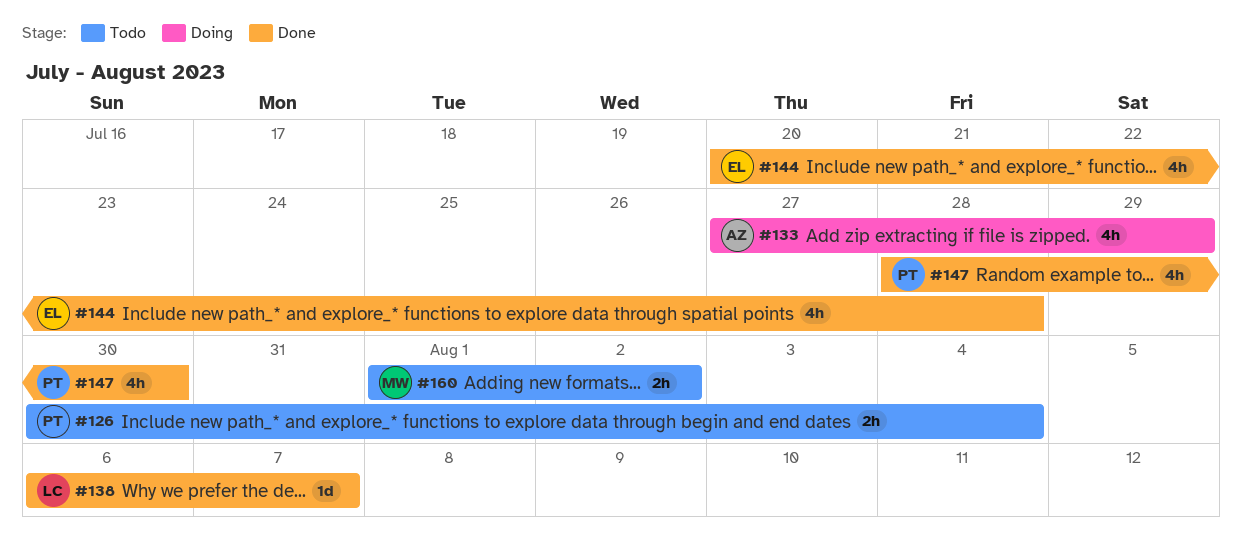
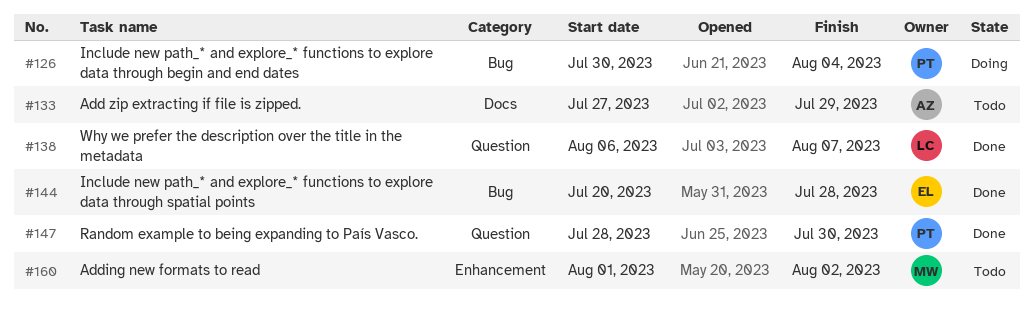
#126, status: Todo -> Doing
#133, status: Doing -> Todo

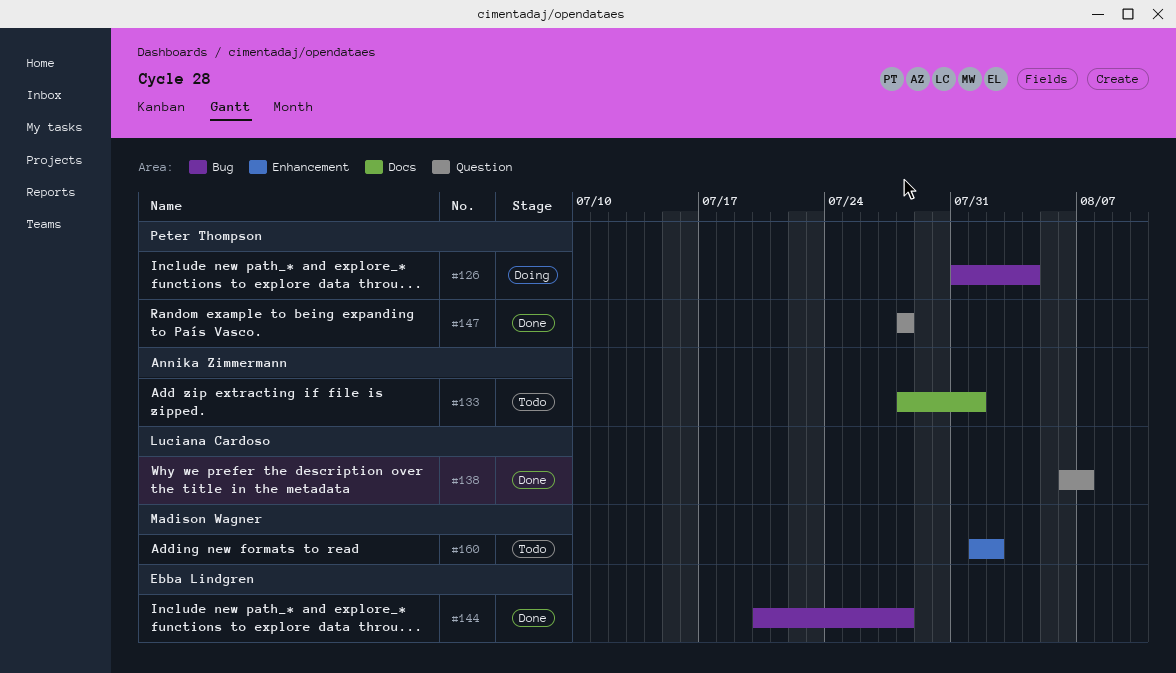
#126, start: Jul 30 -> Jul 31
#133, start: Jul 27 -> Jul 28
#133, due: Jul 29 -> Aug 1
#147, due: Jul 30 -> Jul 28

